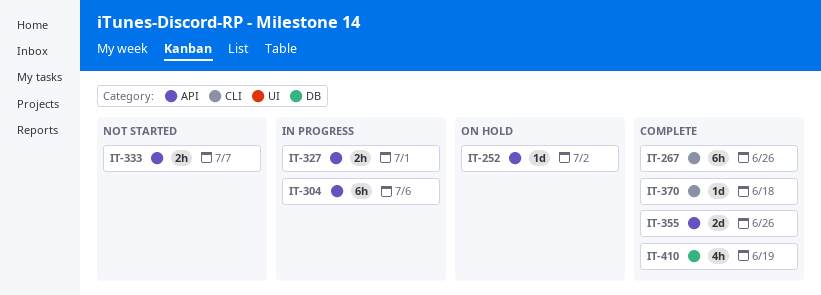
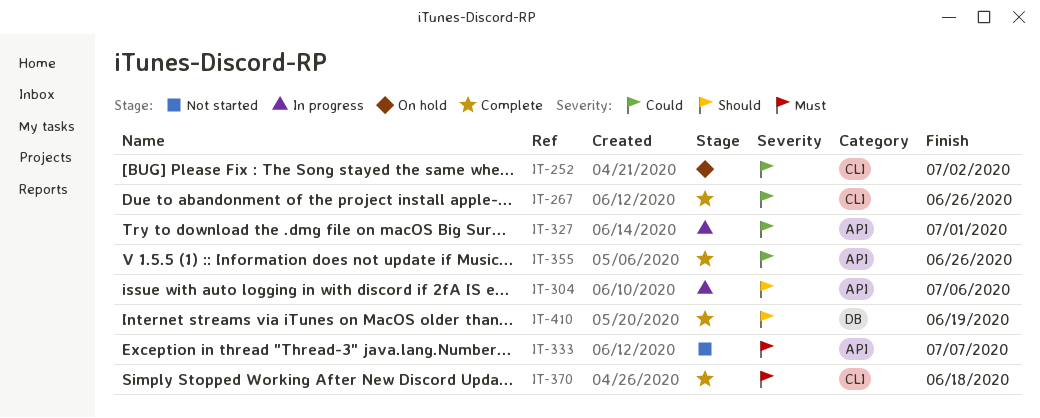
IT-252, label: API -> CLI

